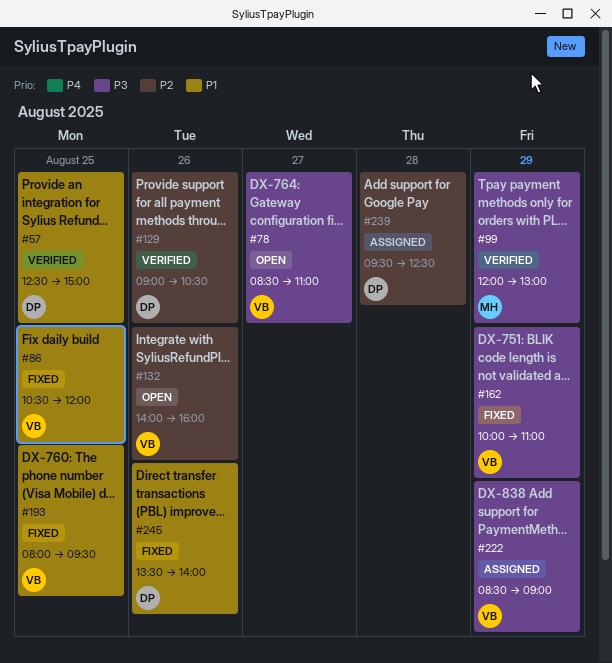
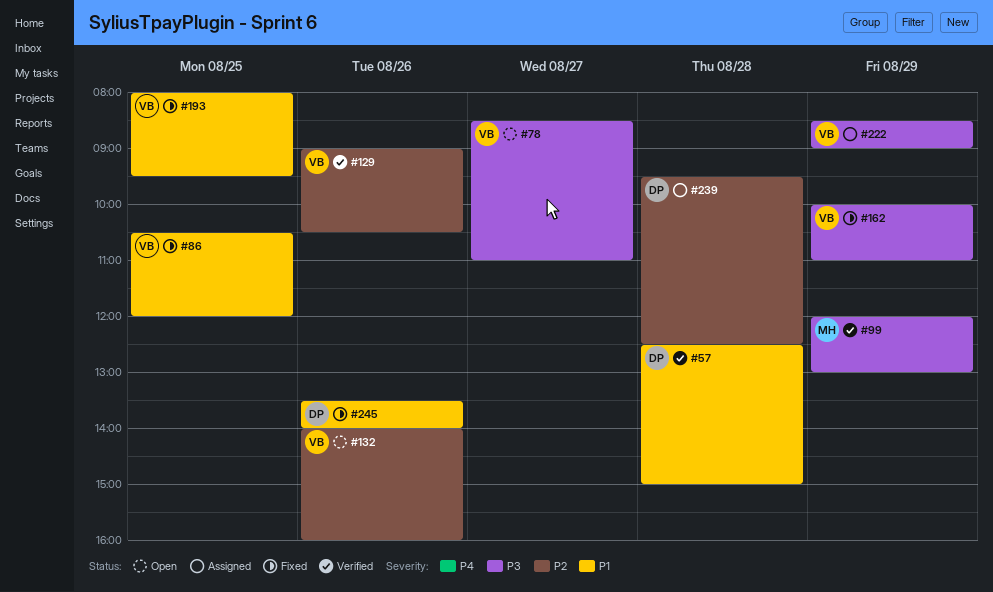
#57, day: Aug 25 -> Aug 28
#129, owner: DP -> VB

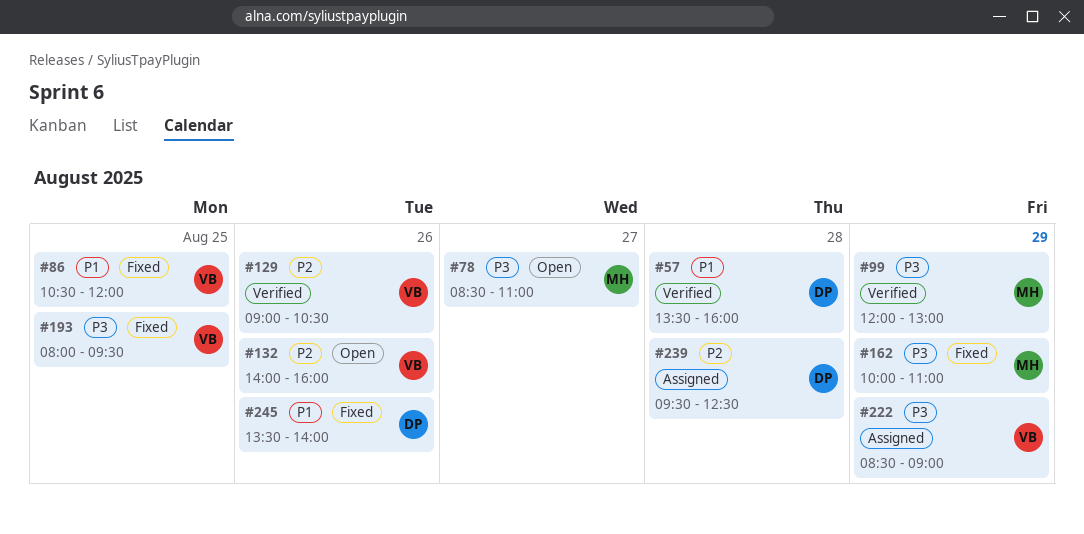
#57, begins: 12:30 -> 13:30
#57, ends: 15:00 -> 16:00
#78, owner: VB -> MH
#162, owner: VB -> MH
#193, priority: P1 -> P3

